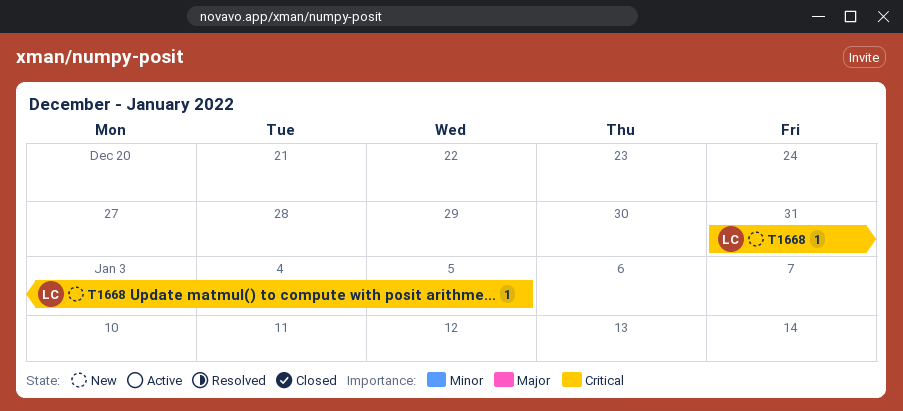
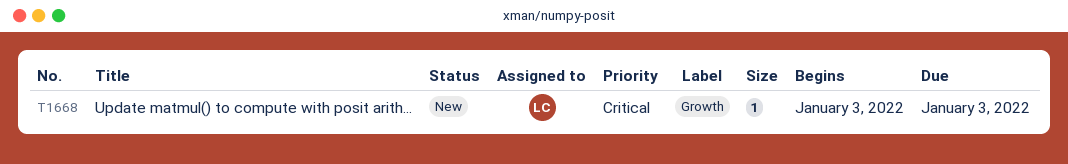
T1668, start: Dec 31 -> Jan 3
T1668, due: Jan 5 -> Jan 3

